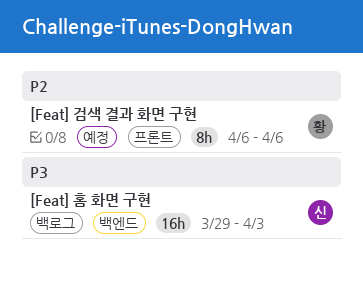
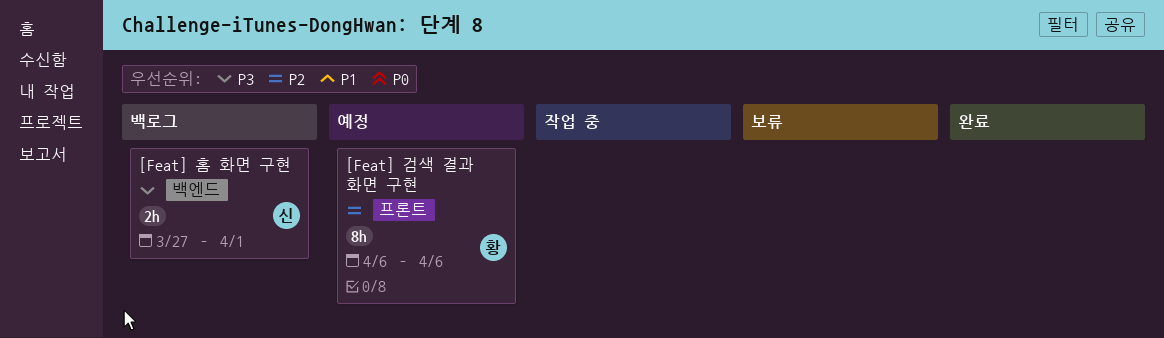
[Feat] 홈 화면 구현, estimate: 16h -> 2h
[Feat] 홈 화면 구현, start: Mar 29 -> Mar 27
[Feat] 홈 화면 구현, due: Apr 3 -> Apr 1

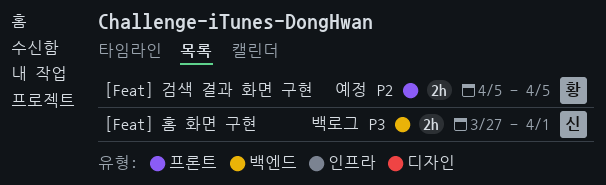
[Feat] 검색 결과 화면 구현, estimate: 8h -> 2h
[Feat] 검색 결과 화면 구현, start: Apr 6 -> Apr 5
[Feat] 검색 결과 화면 구현, due: Apr 6 -> Apr 5

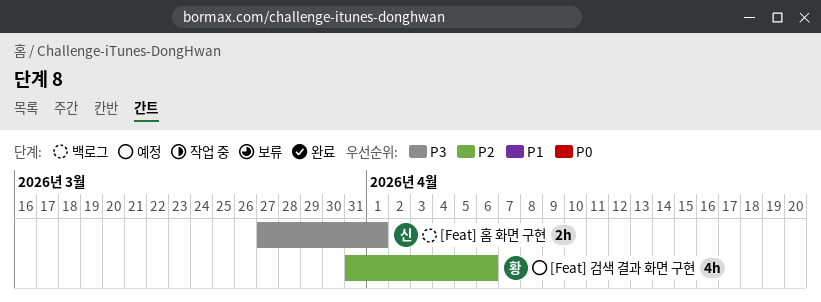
[Feat] 검색 결과 화면 구현, estimate: 2h -> 4h
[Feat] 검색 결과 화면 구현, start: Apr 5 -> Mar 31
[Feat] 검색 결과 화면 구현, due: Apr 5 -> Apr 6

